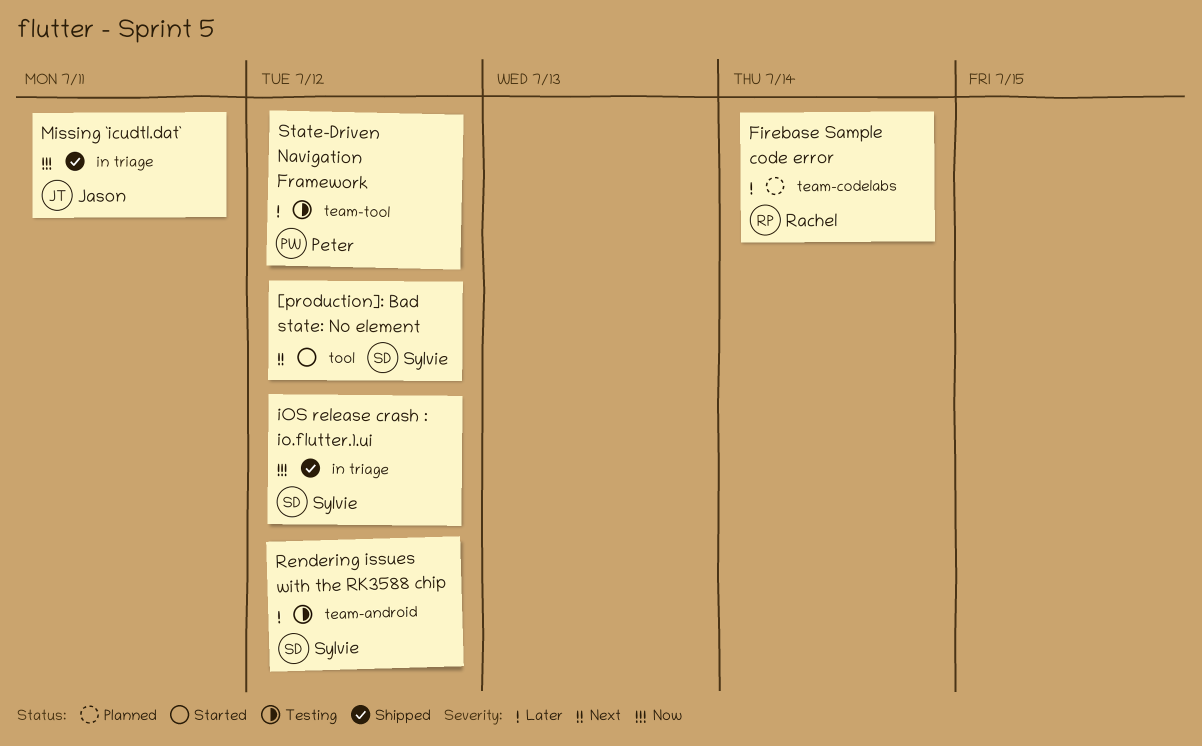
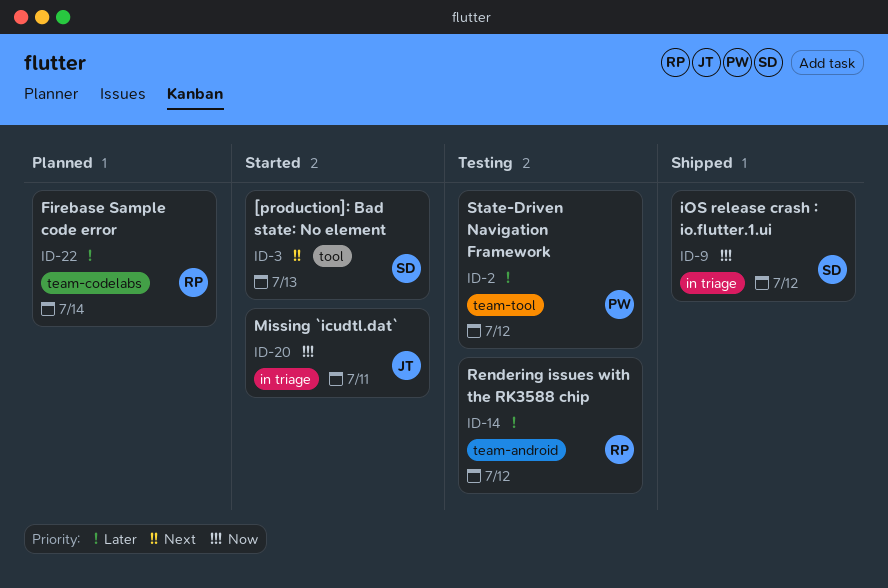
[production]: Bad state: No element, due: Jul 12 -> Jul 13
Missing `icudtl.dat`, status: Shipped -> Started
Rendering issues with the RK3588 chip, owner: Sylvie -> Rachel

